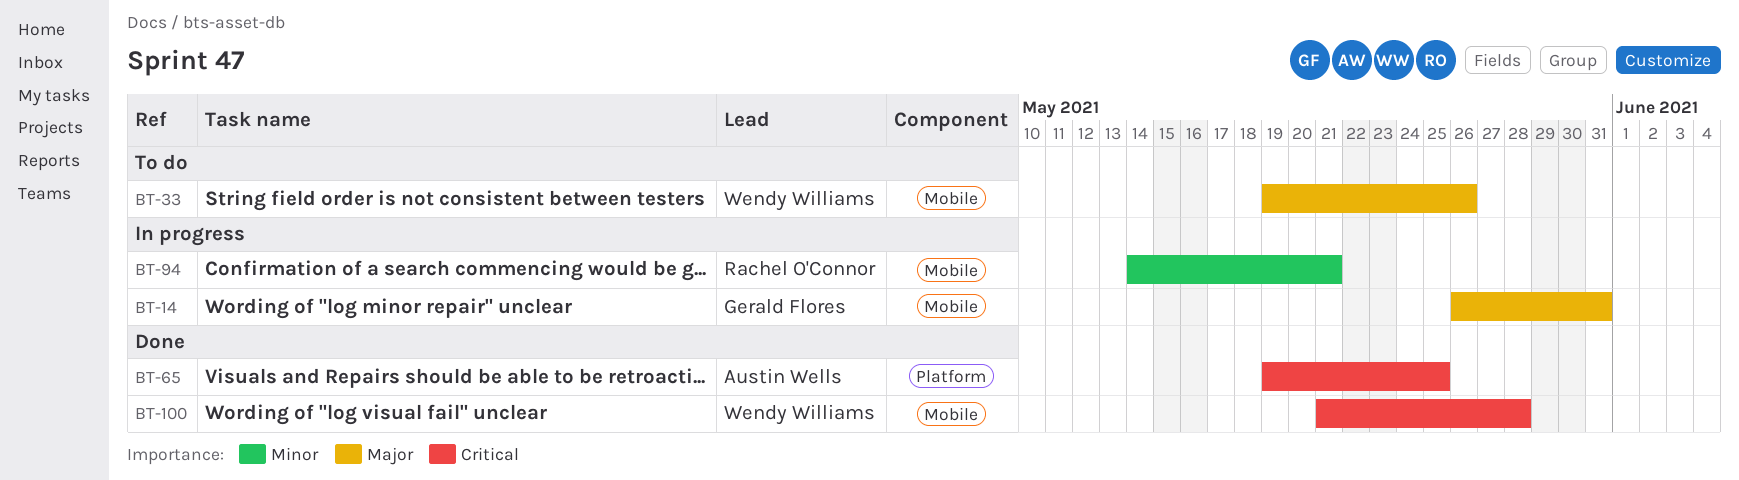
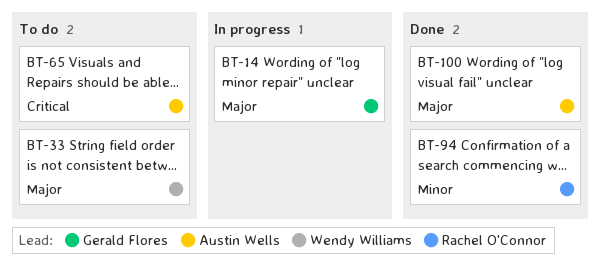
BT-65, status: Done -> To do
BT-94, status: In progress -> Done
BT-100, owner: Wendy Williams -> Austin Wells
BT-100, priority: Critical -> Major

